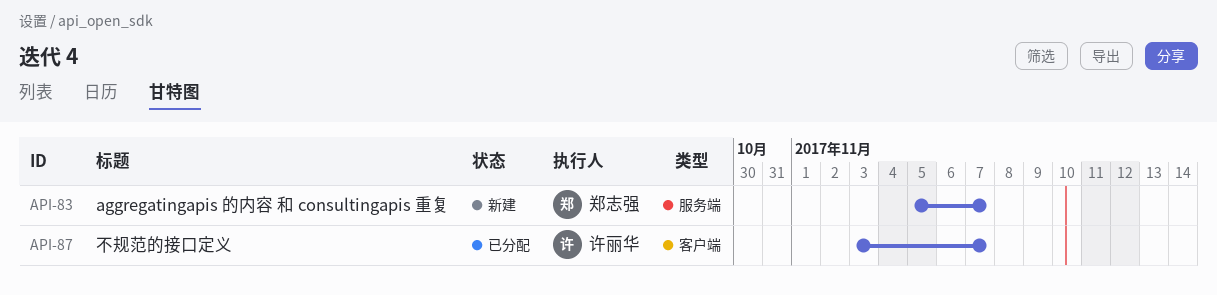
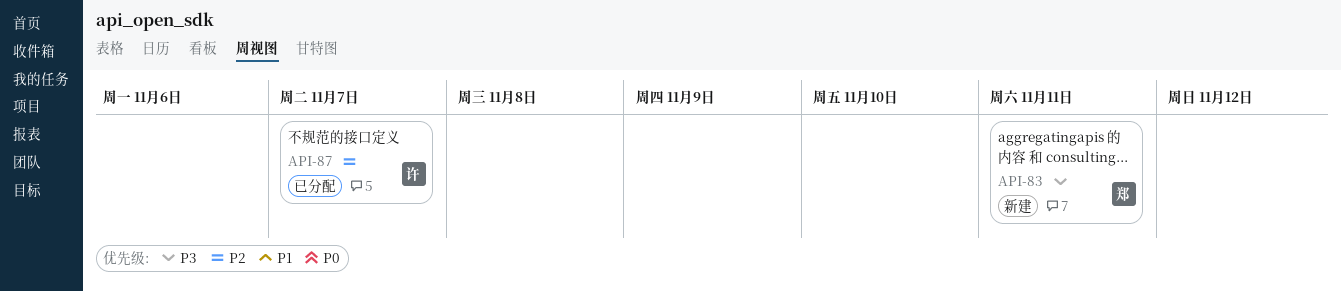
API-83, due: Nov 7 -> Nov 11

